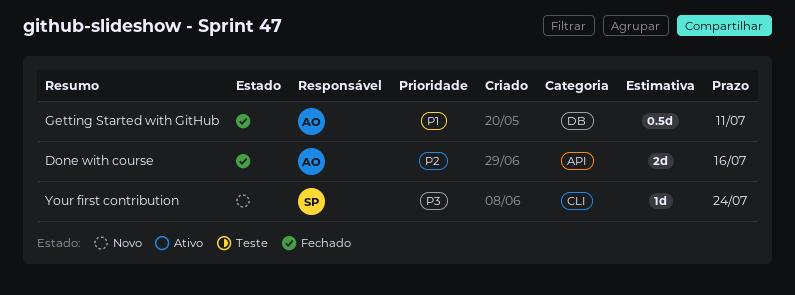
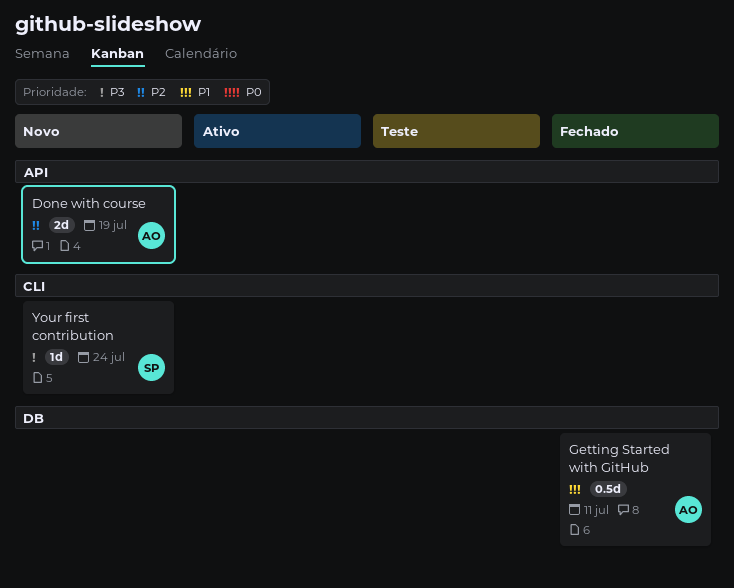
Done with course, status: Fechado -> Novo
Done with course, due: Jul 16 -> Jul 19

